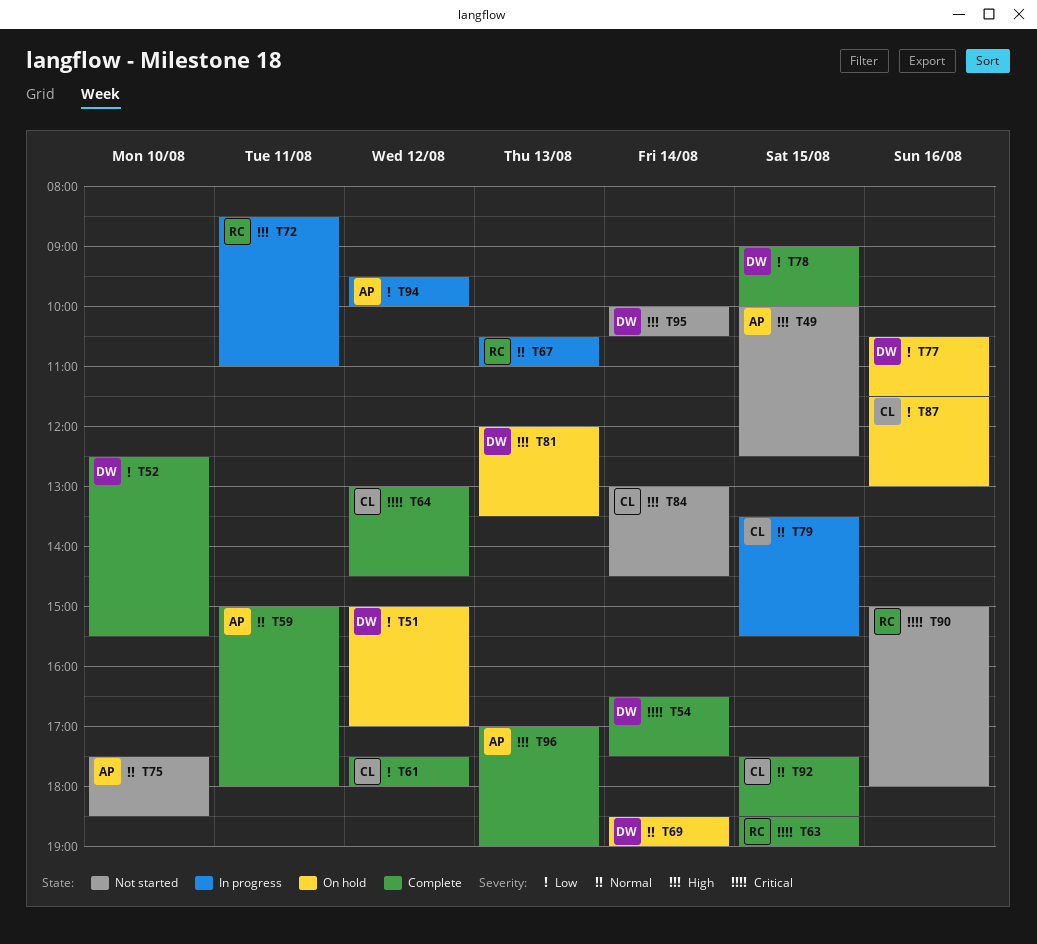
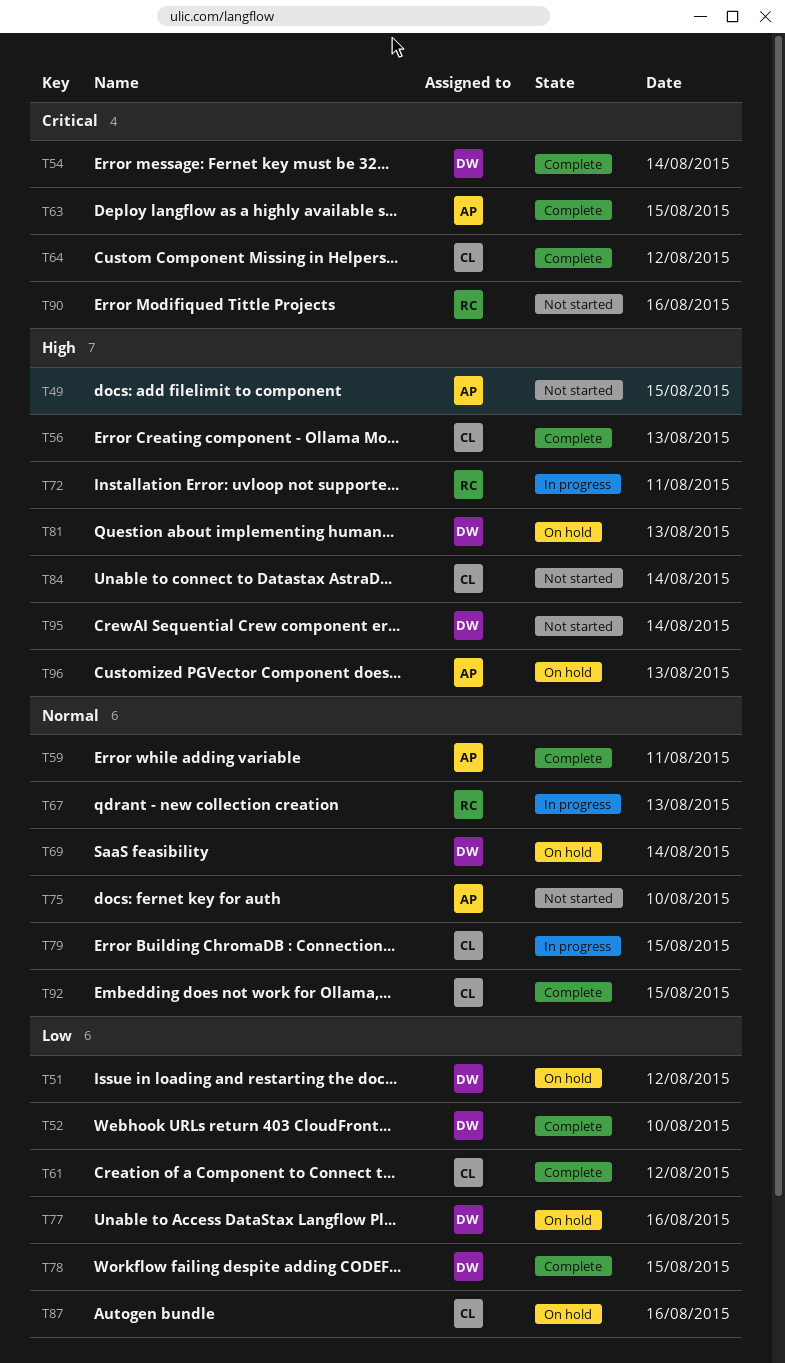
T56: none -> present
T63, owner: RC -> AP
T94: present -> none
T96, status: Complete -> On hold

